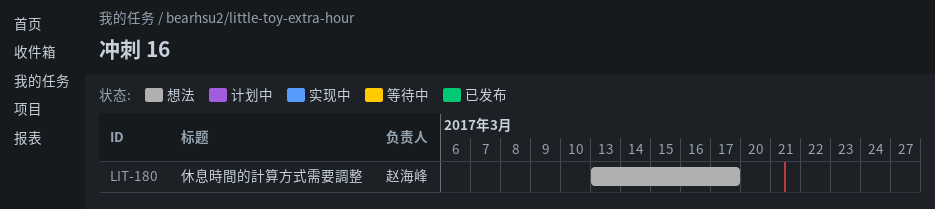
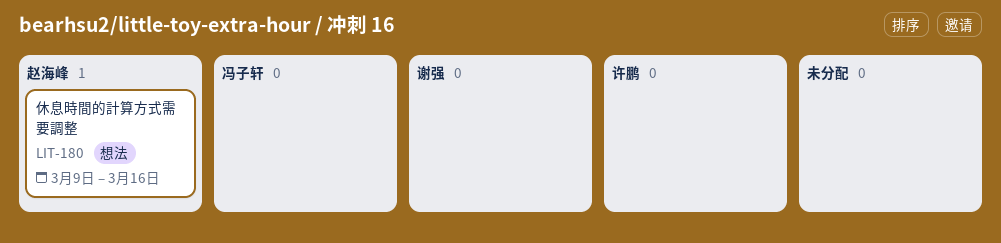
LIT-180, start: Mar 13 -> Mar 9
LIT-180, due: Mar 17 -> Mar 16

